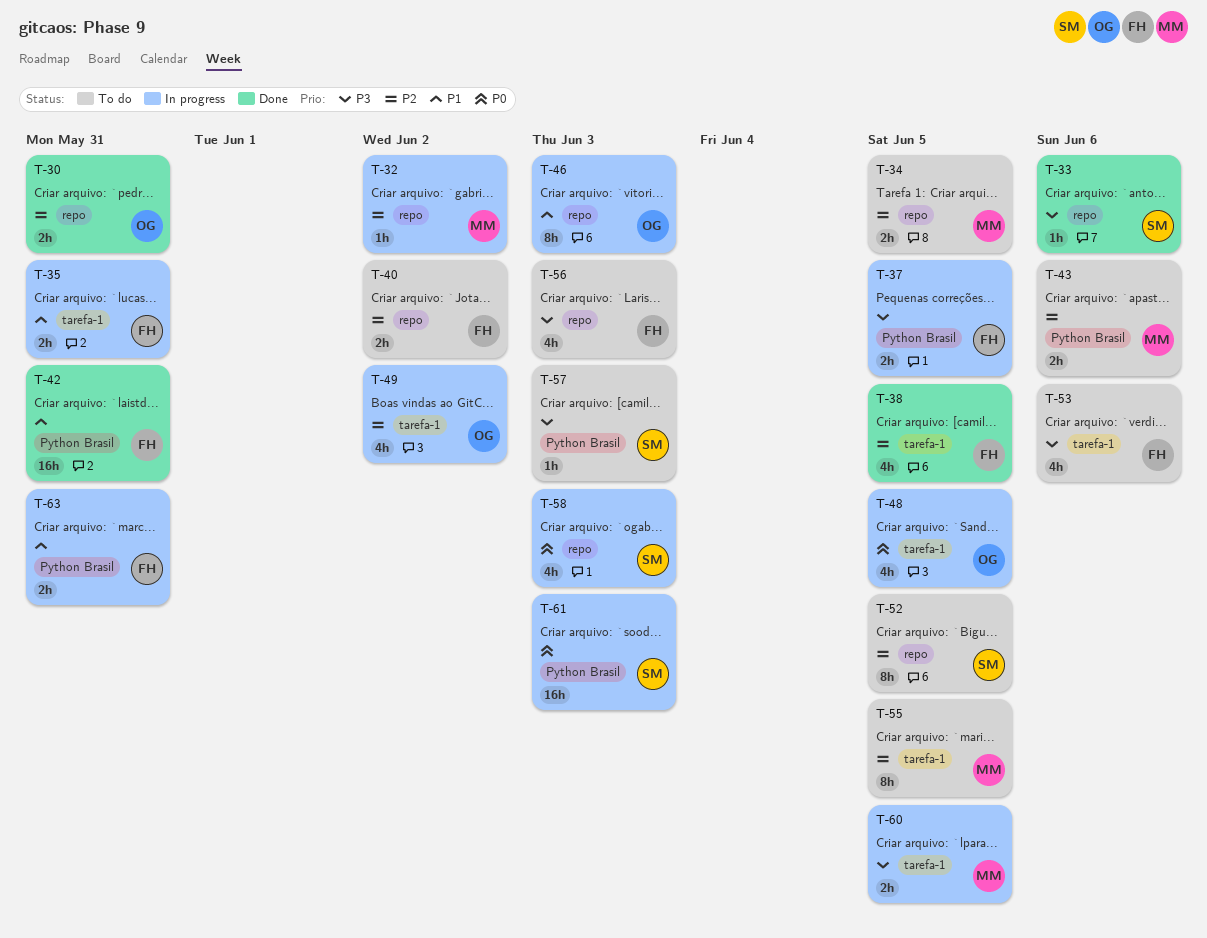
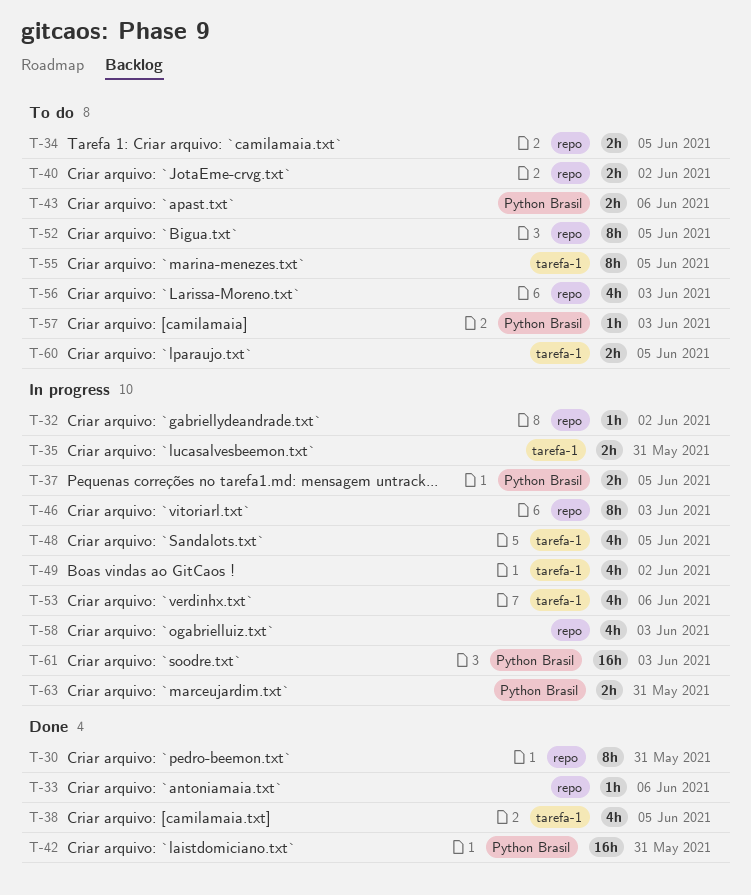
T-30, estimate: 2h -> 8h
T-53, status: To do -> In progress
T-60, status: In progress -> To do

